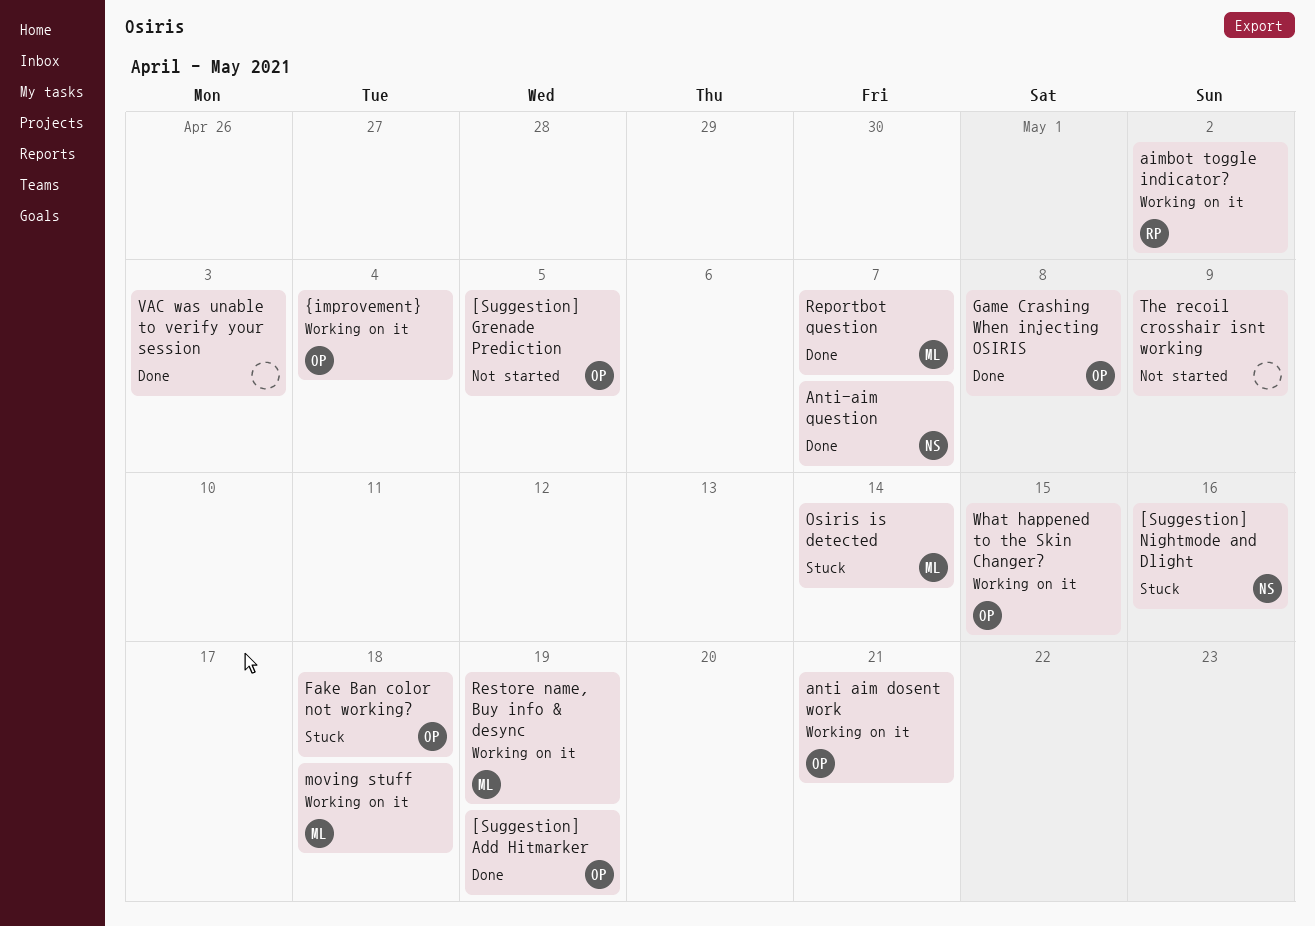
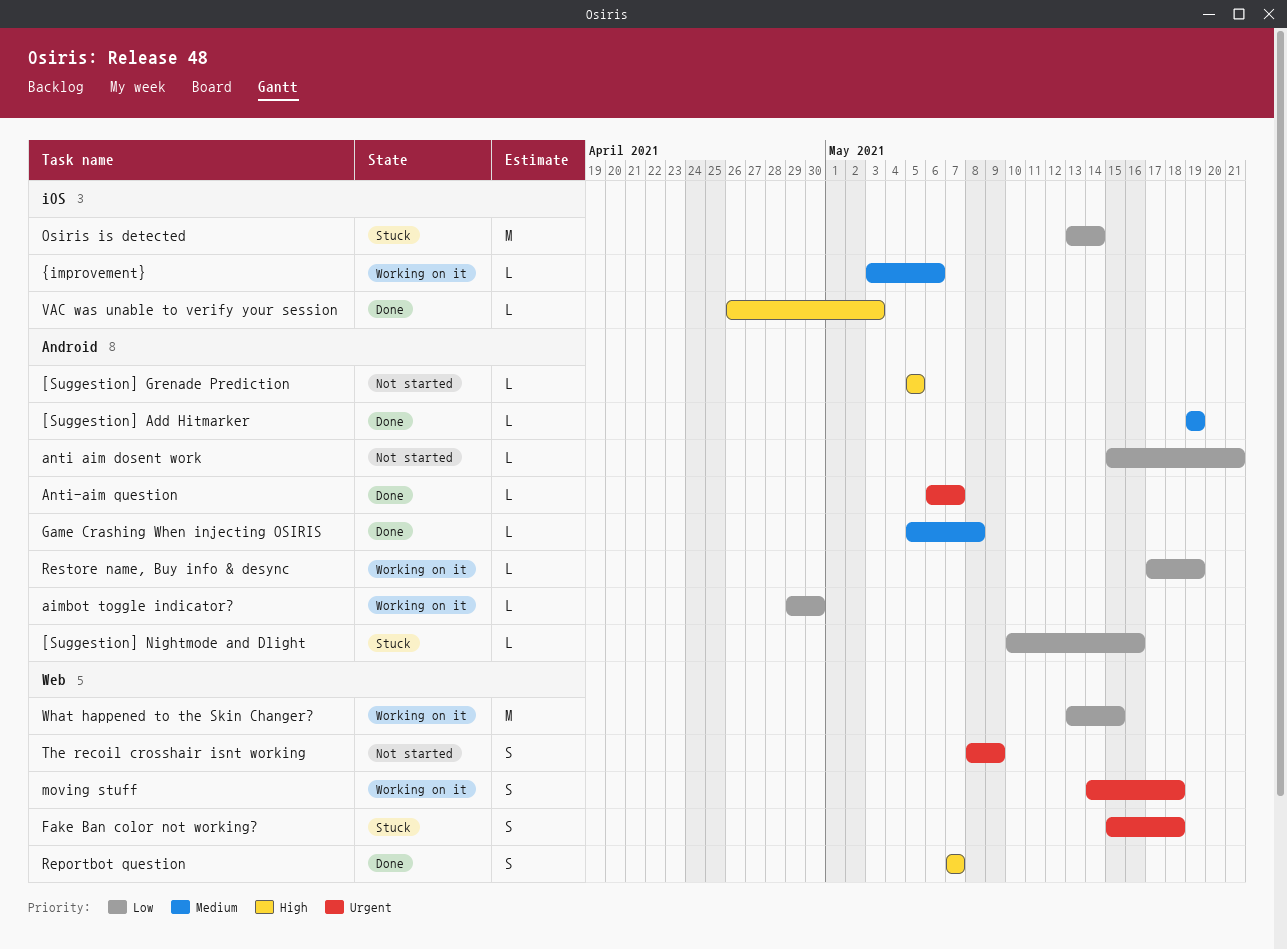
aimbot toggle indicator?, due: May 2 -> Apr 30
anti aim dosent work, status: Working on it -> Not started
{improvement}, due: May 4 -> May 6

